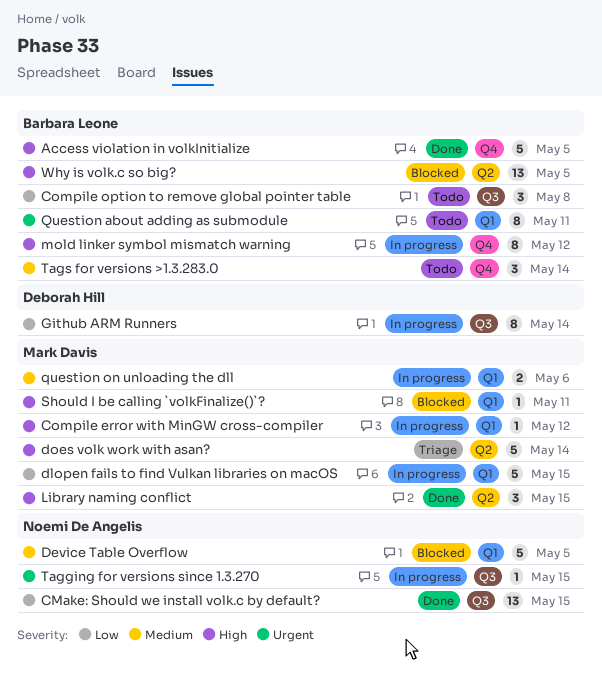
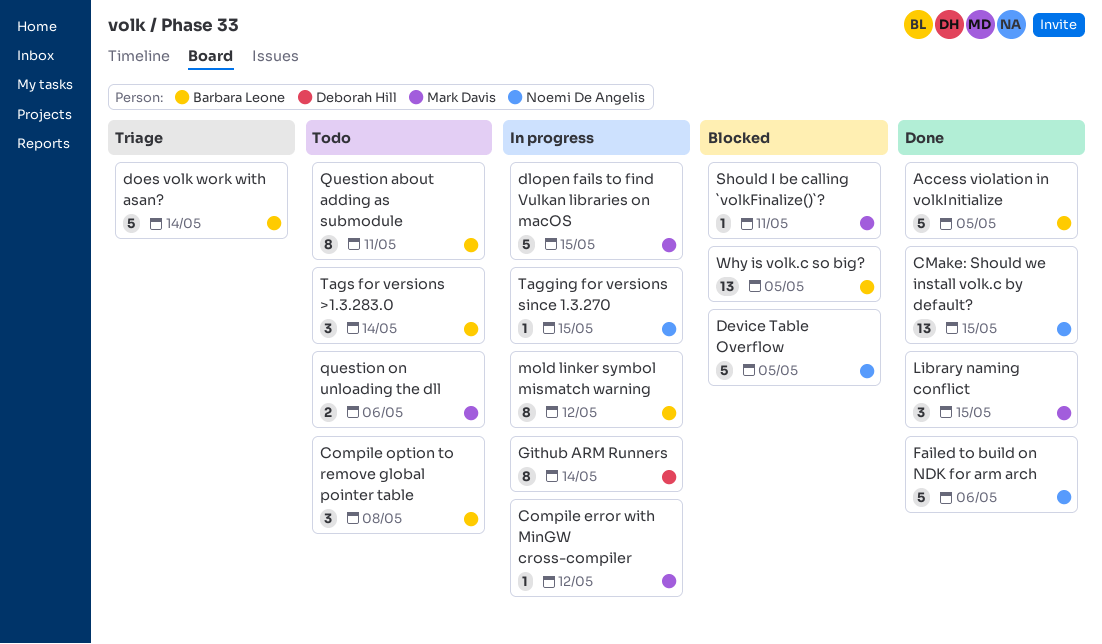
does volk work with asan?, owner: Mark Davis -> Barbara Leone
Failed to build on NDK for arm arch: none -> present
question on unloading the dll, status: In progress -> Todo

